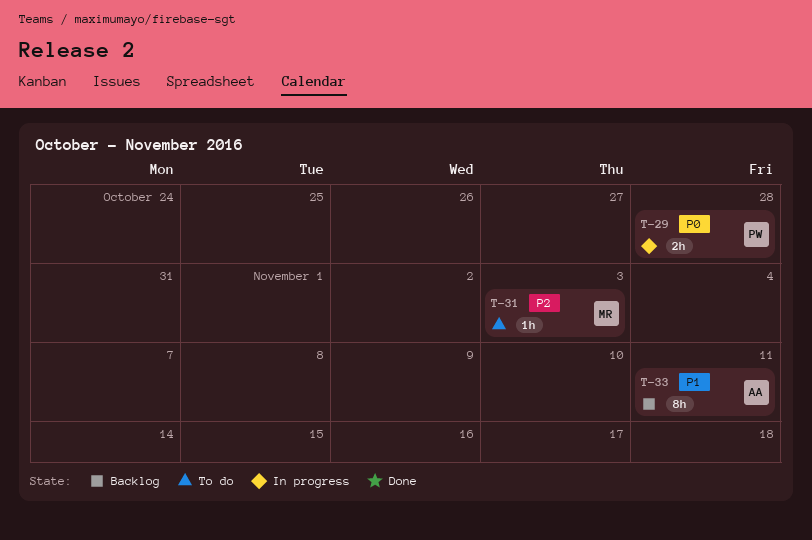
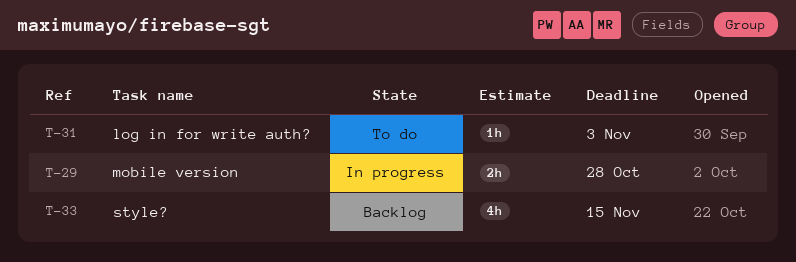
T-33, estimate: 8h -> 4h
T-33, due: Nov 11 -> Nov 15

